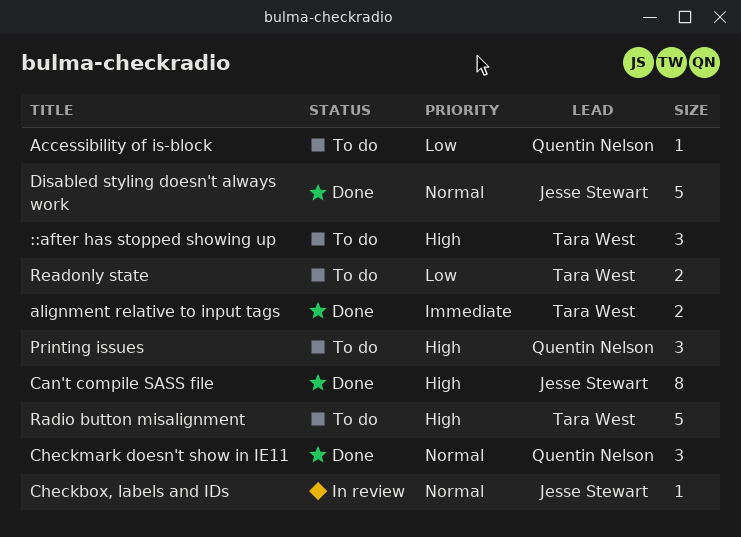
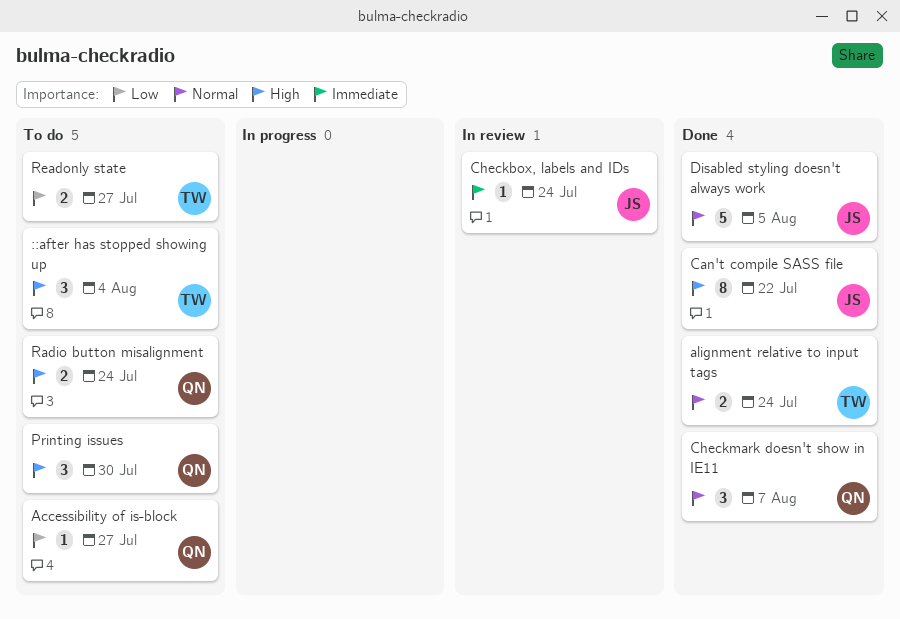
alignment relative to input tags, priority: Immediate -> Normal
Checkbox, labels and IDs, priority: Normal -> Immediate
Radio button misalignment, owner: Tara West -> Quentin Nelson
Radio button misalignment, estimate: 5 -> 2

